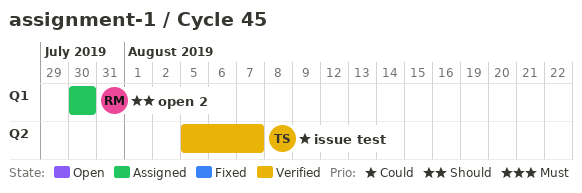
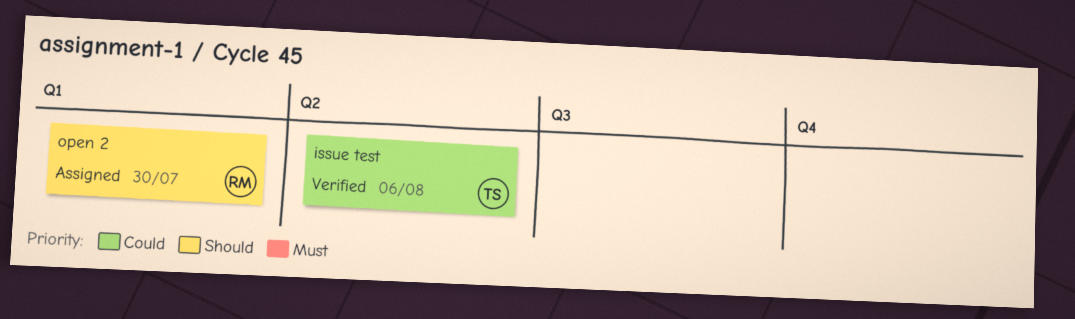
issue test, due: Aug 7 -> Aug 6

